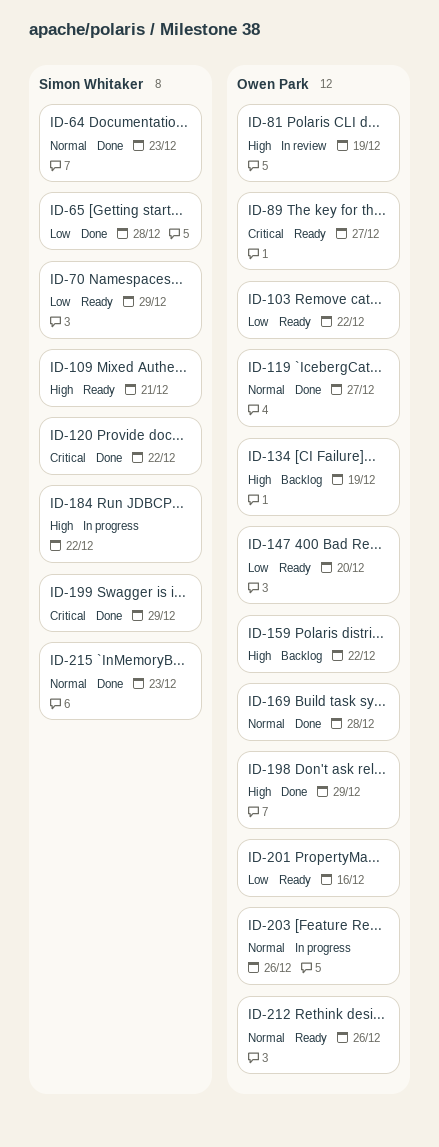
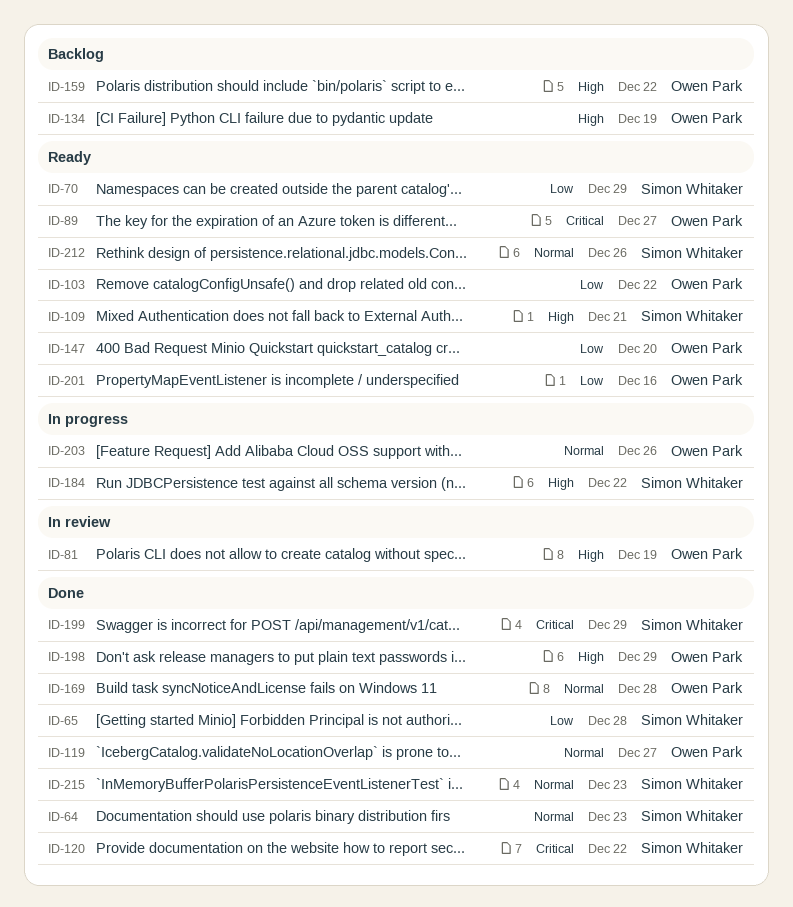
ID-212, owner: Owen Park -> Simon Whitaker

